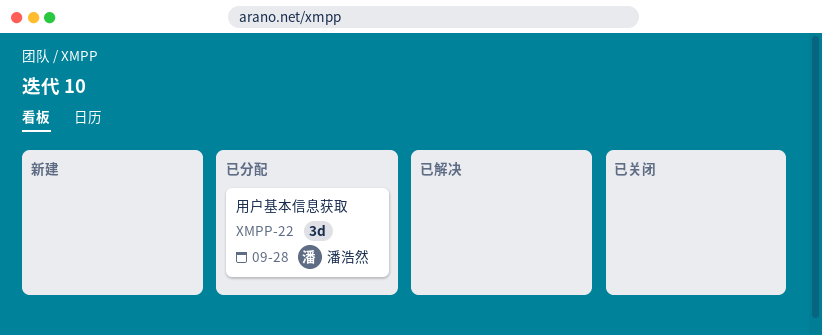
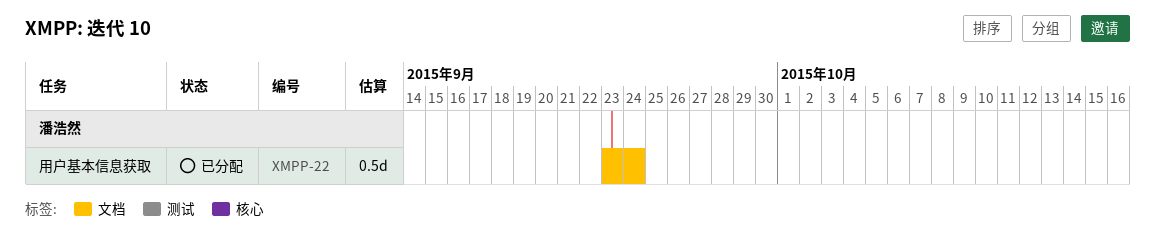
XMPP-22, estimate: 3d -> 0.5d
XMPP-22, due: Sep 28 -> Sep 24

